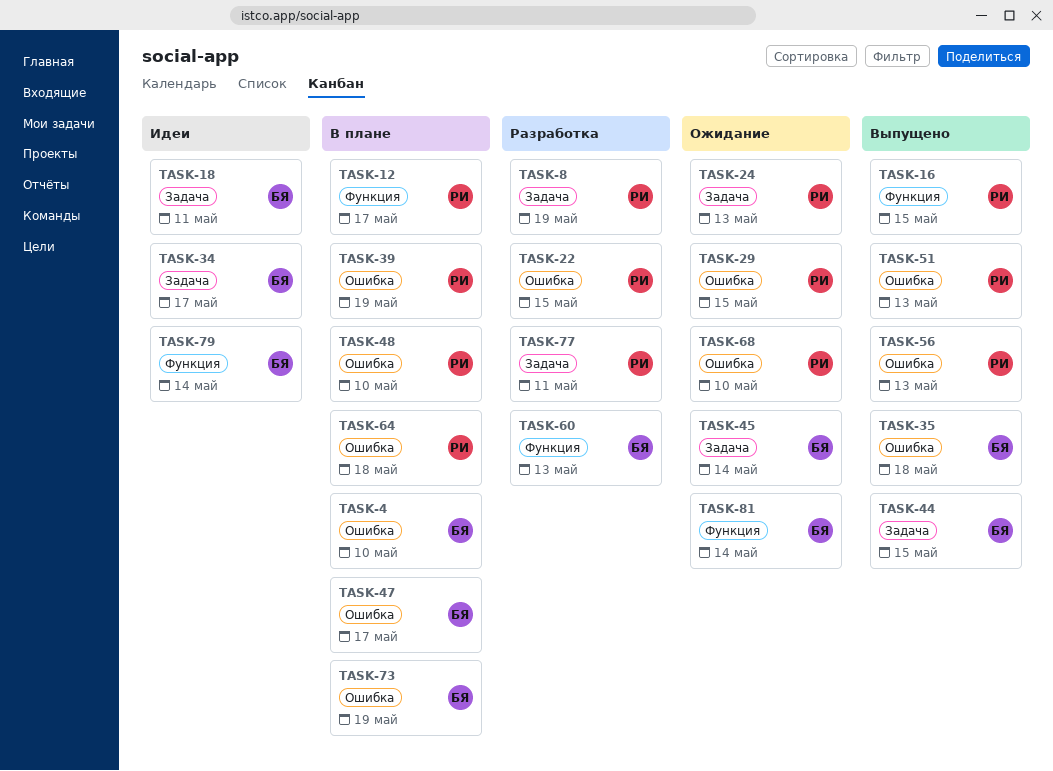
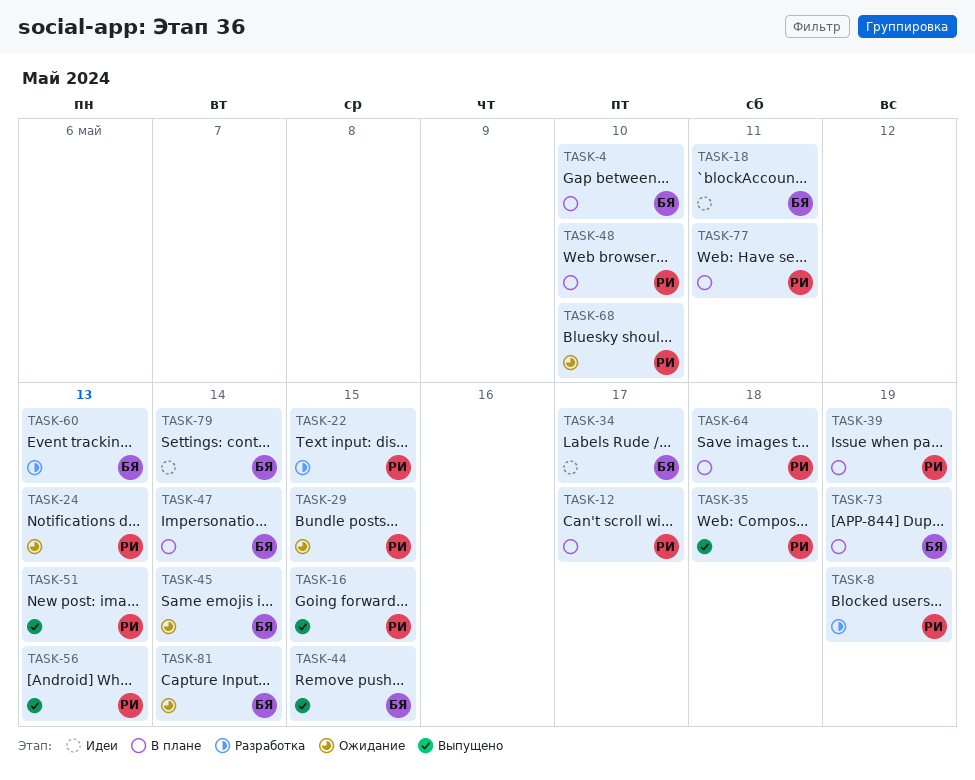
TASK-35, owner: БЯ -> РИ
TASK-47, due: May 17 -> May 14
TASK-77, status: Разработка -> В плане

